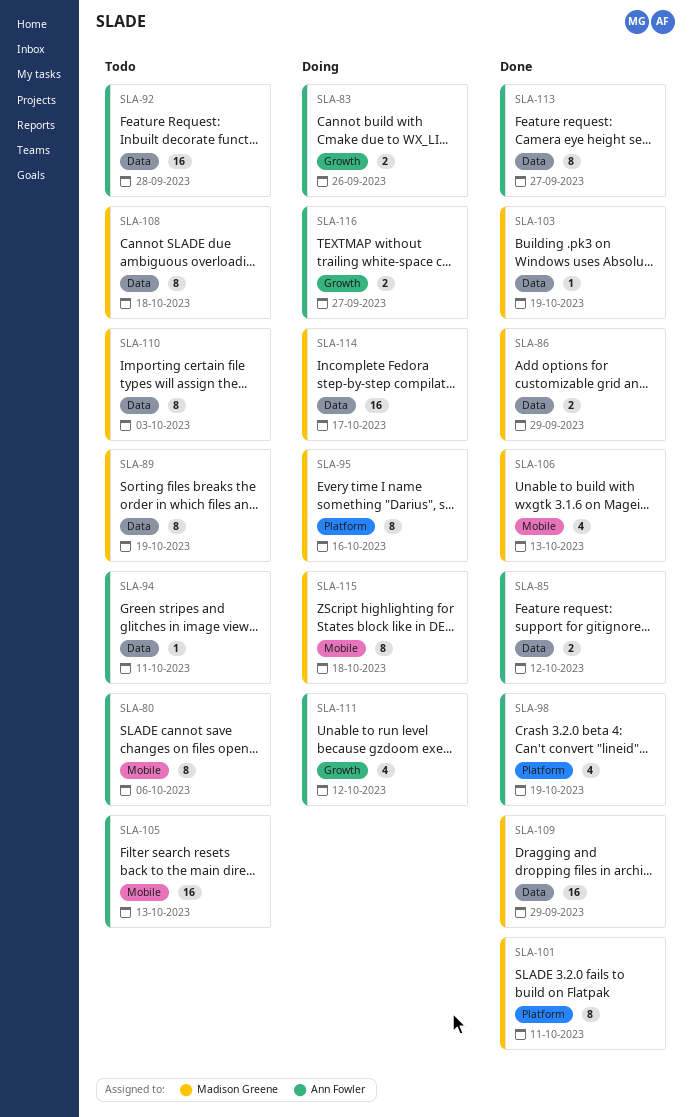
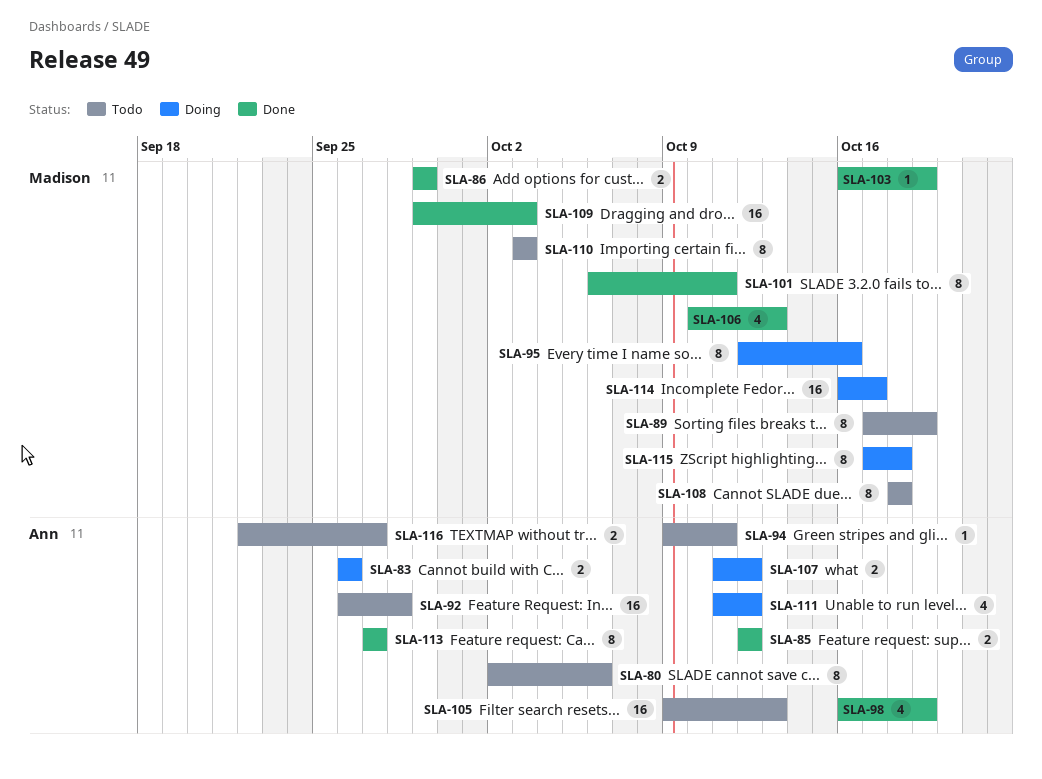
SLA-107: none -> present
SLA-109, due: Sep 29 -> Oct 3
SLA-116, status: Doing -> Todo

